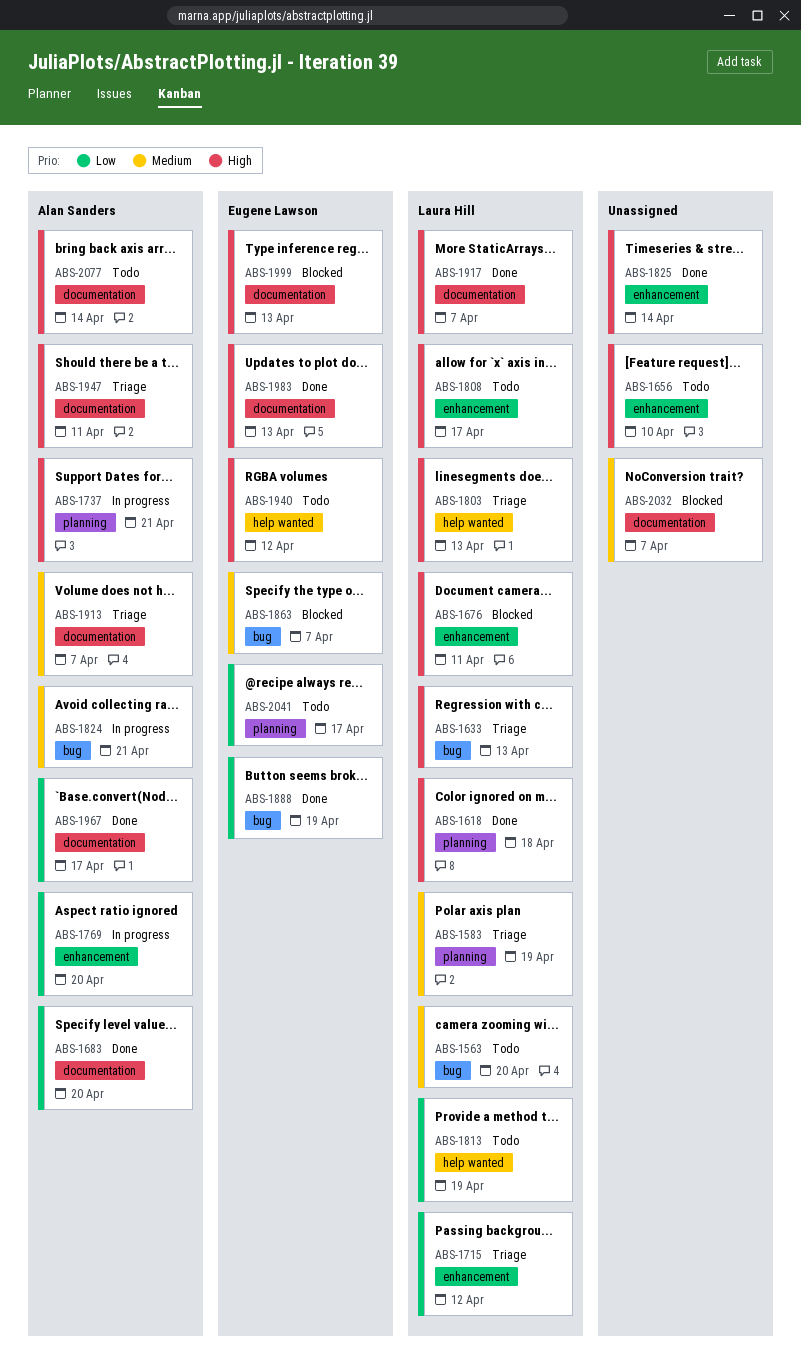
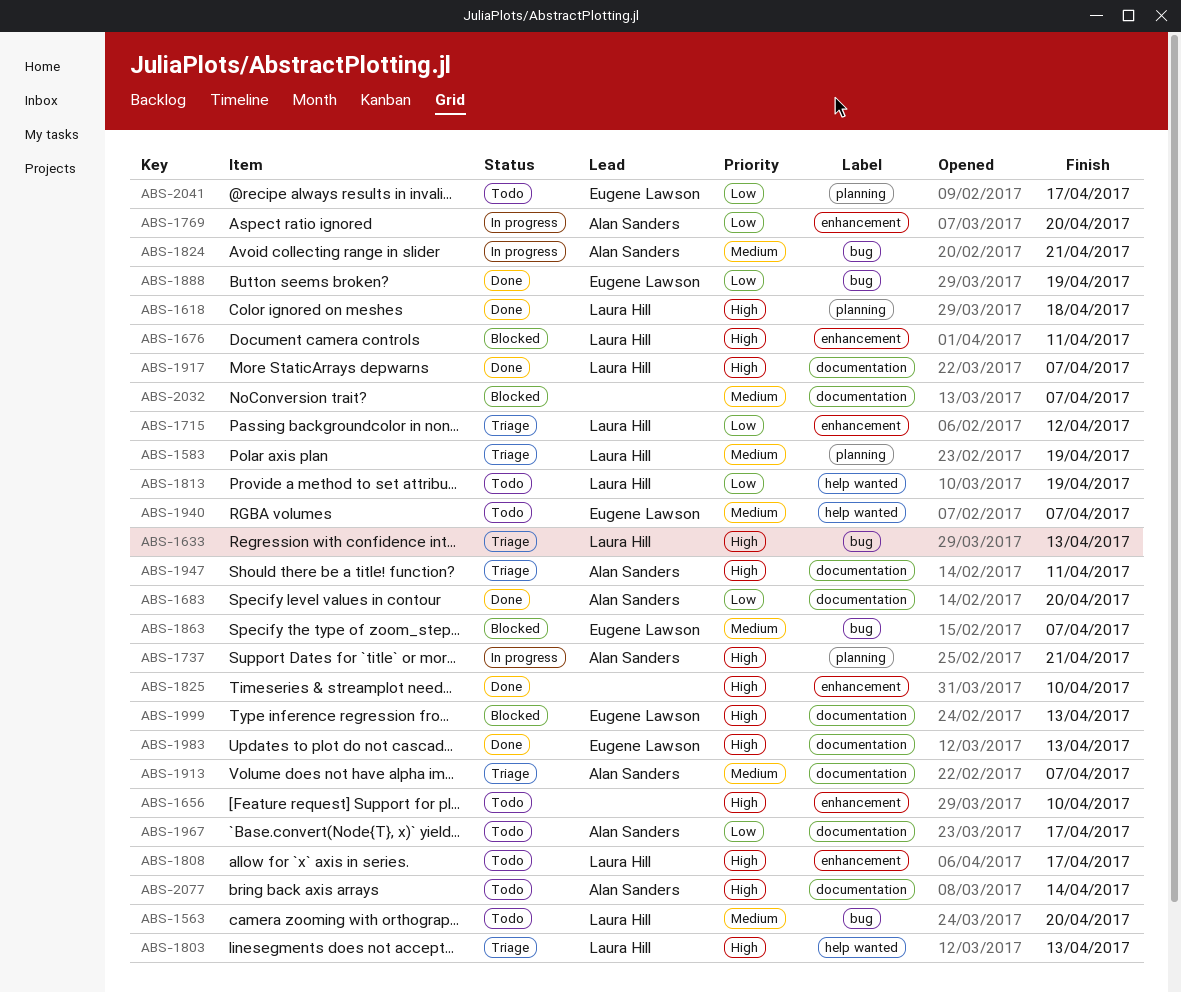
ABS-1825, due: Apr 14 -> Apr 10
ABS-1940, priority: High -> Medium
ABS-1940, due: Apr 12 -> Apr 7
ABS-1967, status: Done -> Todo

